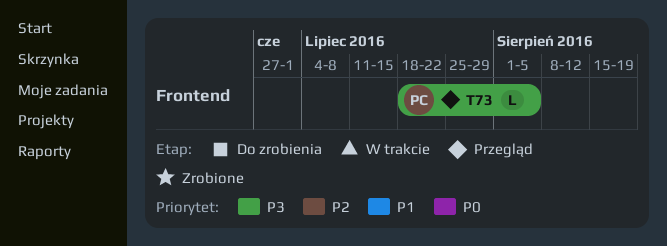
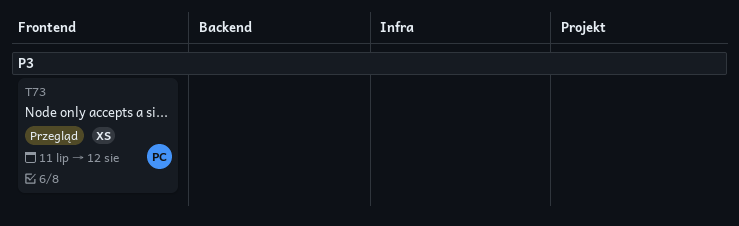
T73, estimate: L -> XS
T73, start: Jul 18 -> Jul 11
T73, due: Aug 5 -> Aug 12

